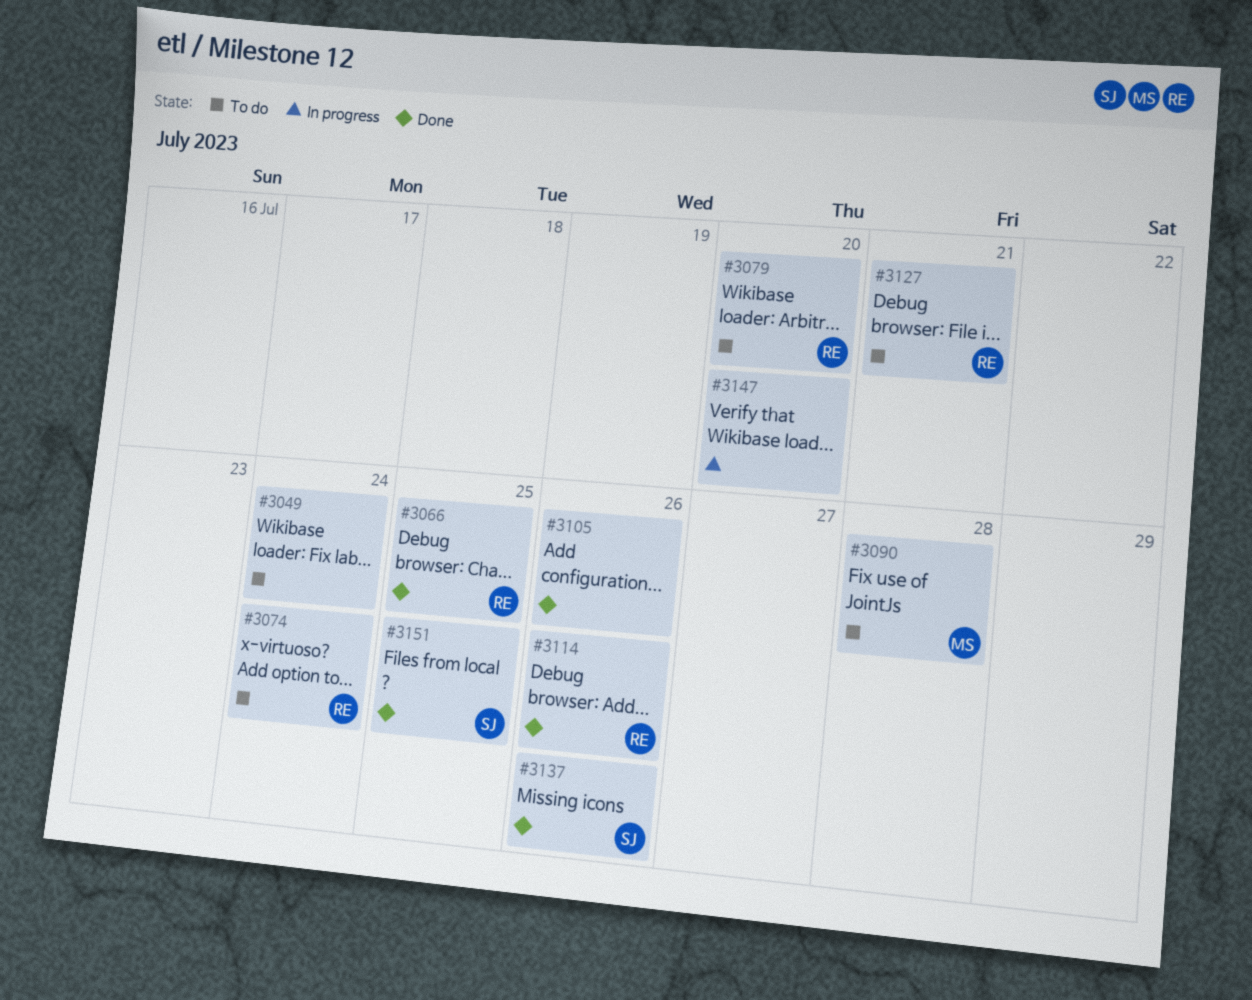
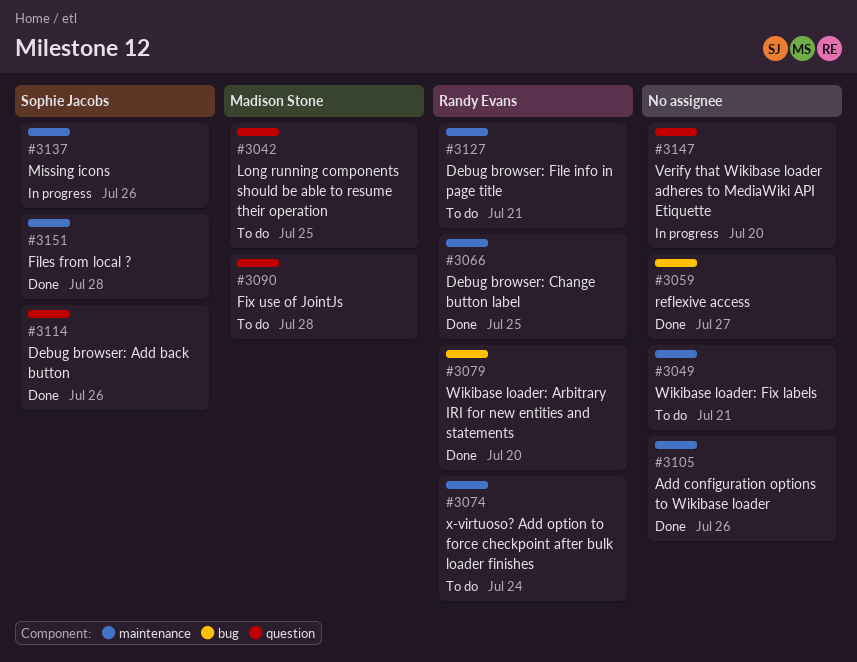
#3042: none -> present
#3049, due: Jul 24 -> Jul 21
#3059: none -> present
#3079, status: To do -> Done
#3114, owner: Randy Evans -> Sophie Jacobs
#3137, status: Done -> In progress
#3151, due: Jul 25 -> Jul 28

